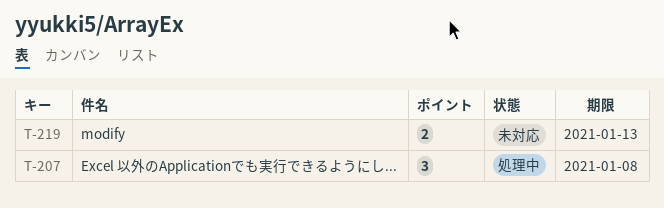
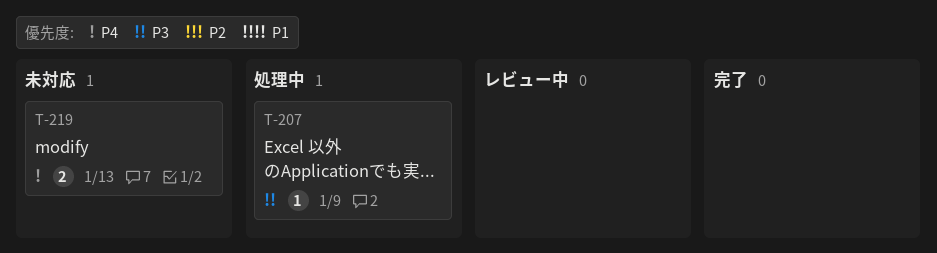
T-207, estimate: 3 -> 1
T-207, due: Jan 8 -> Jan 9

